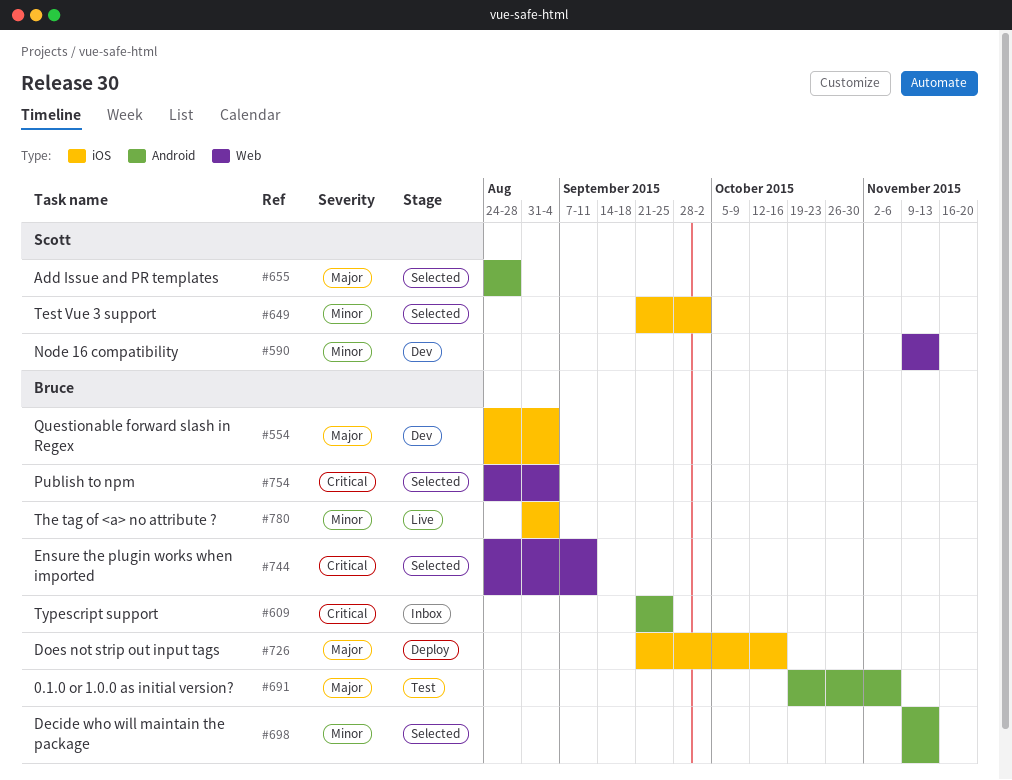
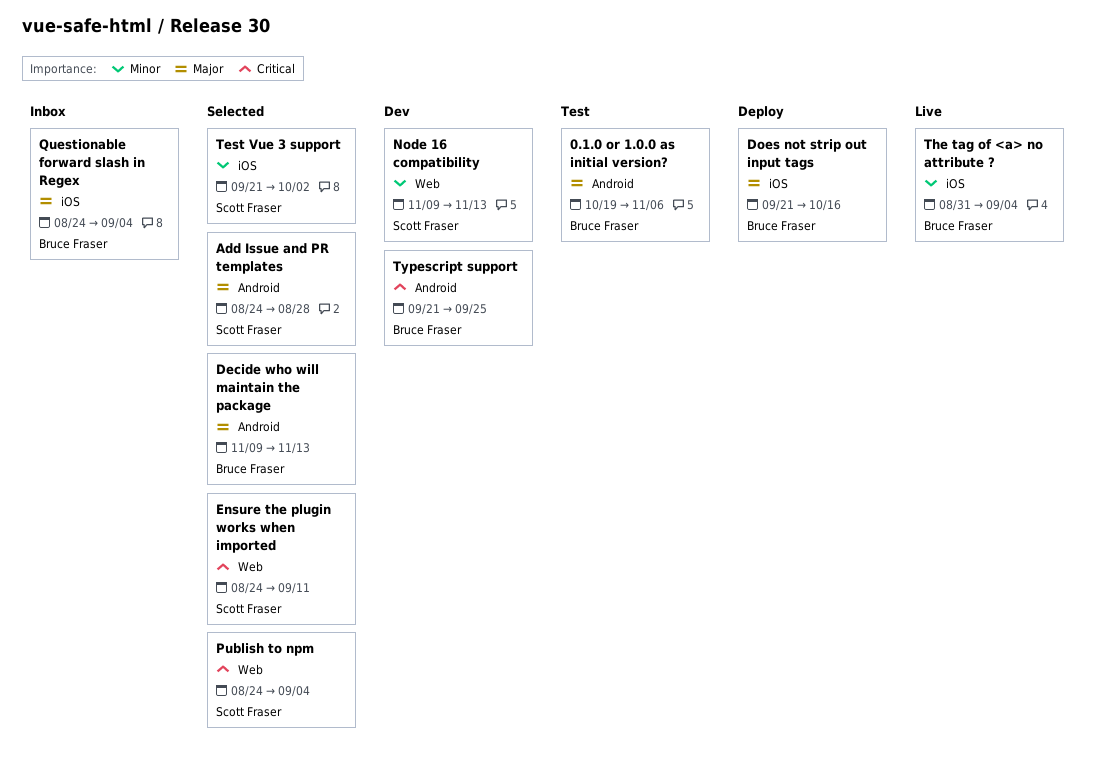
Decide who will maintain the package, priority: Minor -> Major
Ensure the plugin works when imported, owner: Bruce Fraser -> Scott Fraser
Publish to npm, owner: Bruce Fraser -> Scott Fraser
Questionable forward slash in Regex, status: Dev -> Inbox
Typescript support, status: Inbox -> Dev

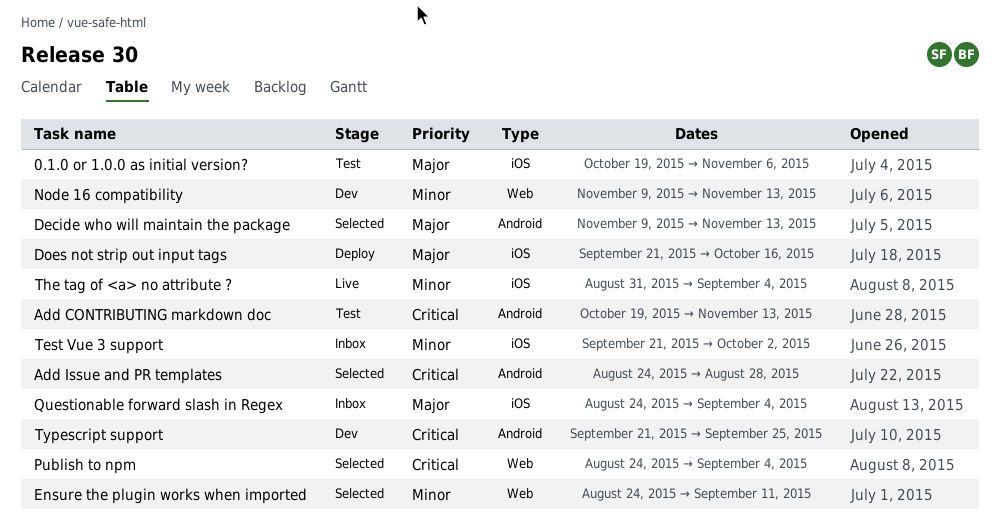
0.1.0 or 1.0.0 as initial version?, label: Android -> iOS
Add CONTRIBUTING markdown doc: none -> present
Add Issue and PR templates, priority: Major -> Critical
Ensure the plugin works when imported, priority: Critical -> Minor
Test Vue 3 support, status: Selected -> Inbox

